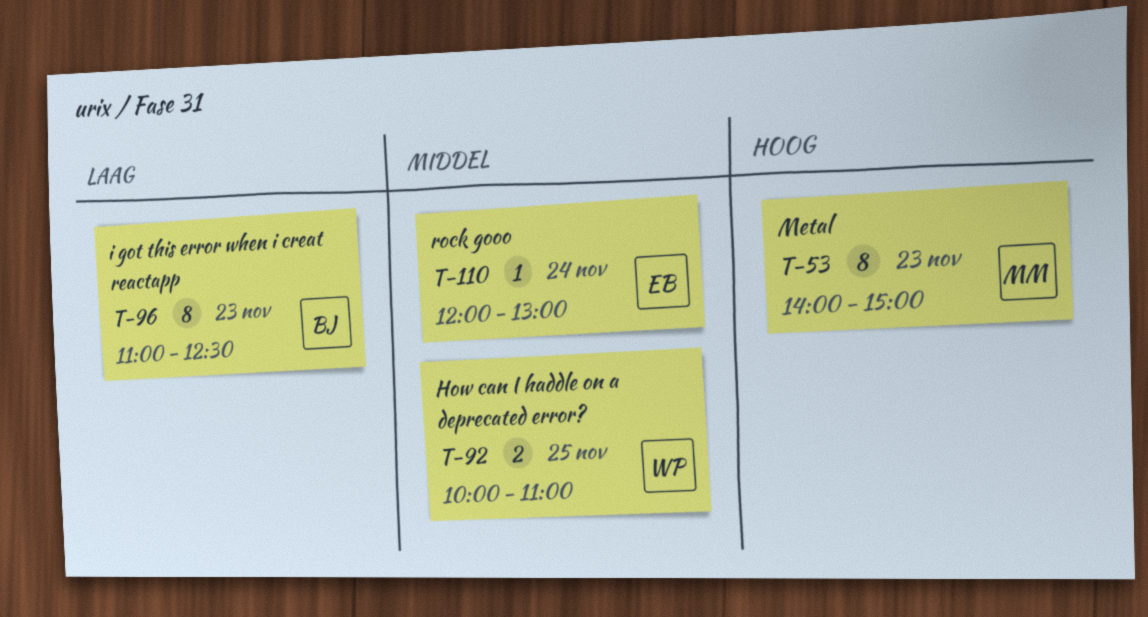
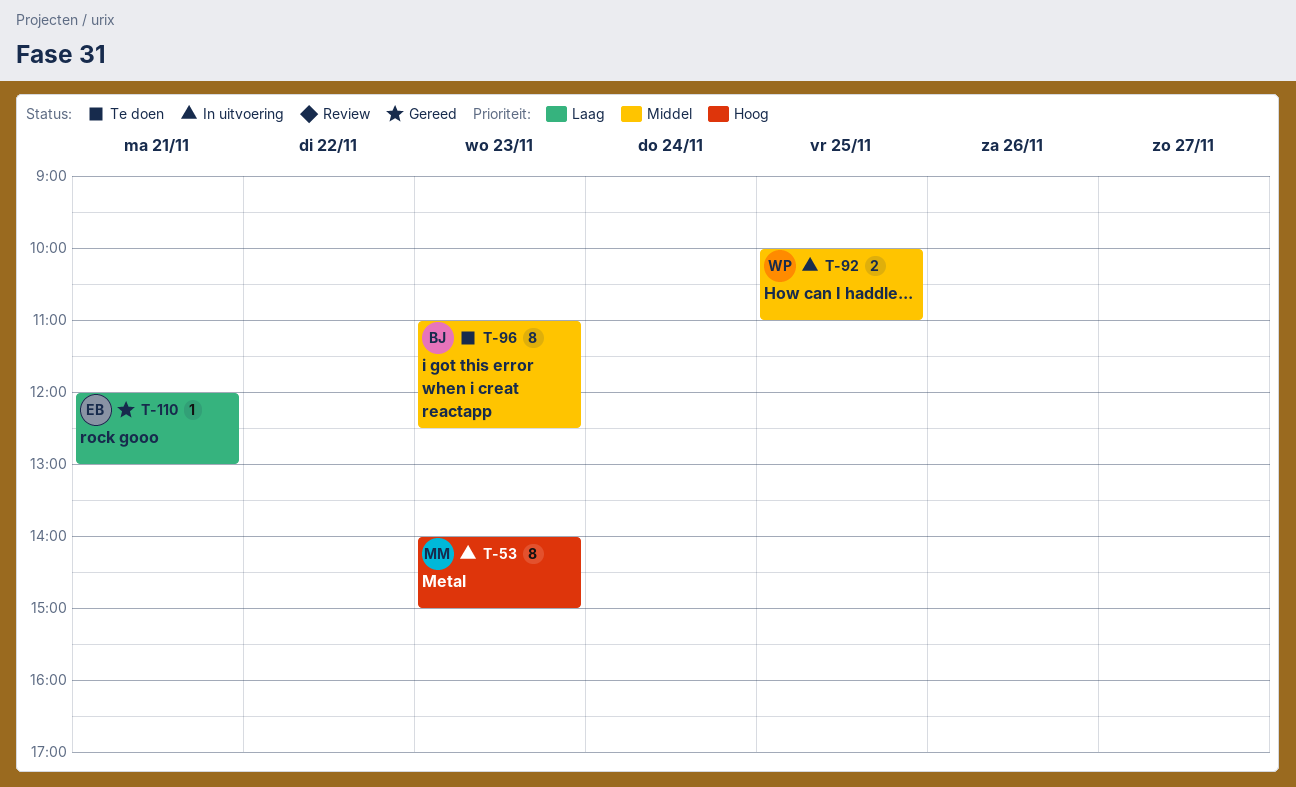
T-96, priority: Laag -> Middel
T-110, priority: Middel -> Laag
T-110, day: Nov 24 -> Nov 21

